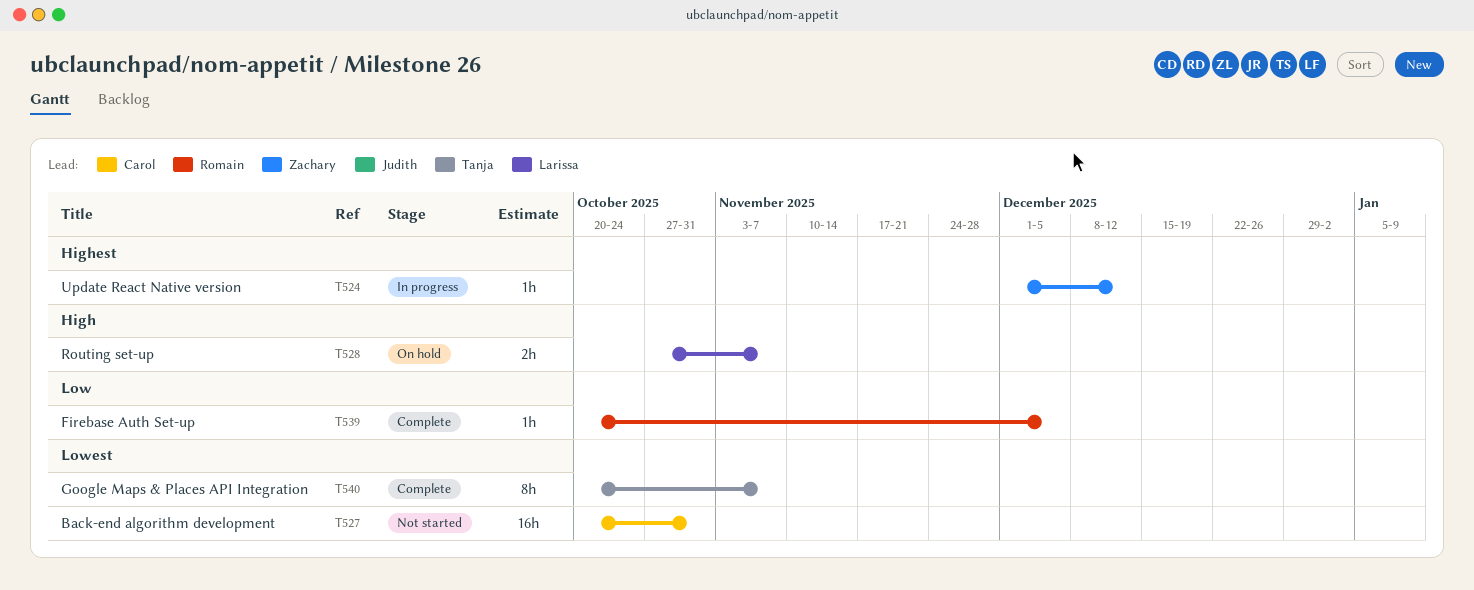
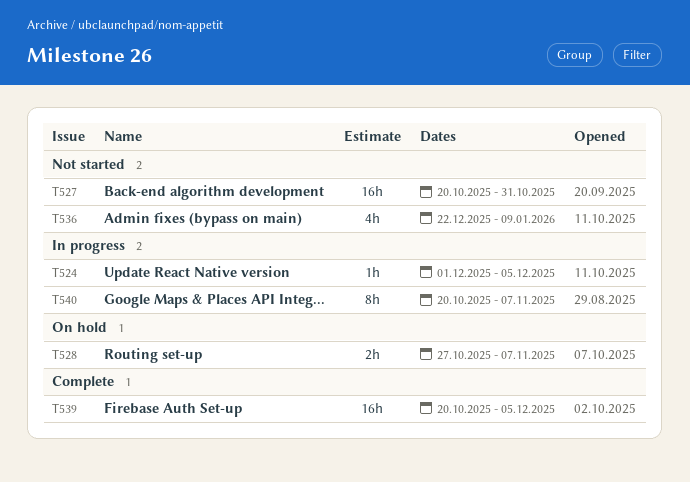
T524, due: Dec 12 -> Dec 5
T536: none -> present
T539, estimate: 1h -> 16h
T540, status: Complete -> In progress

